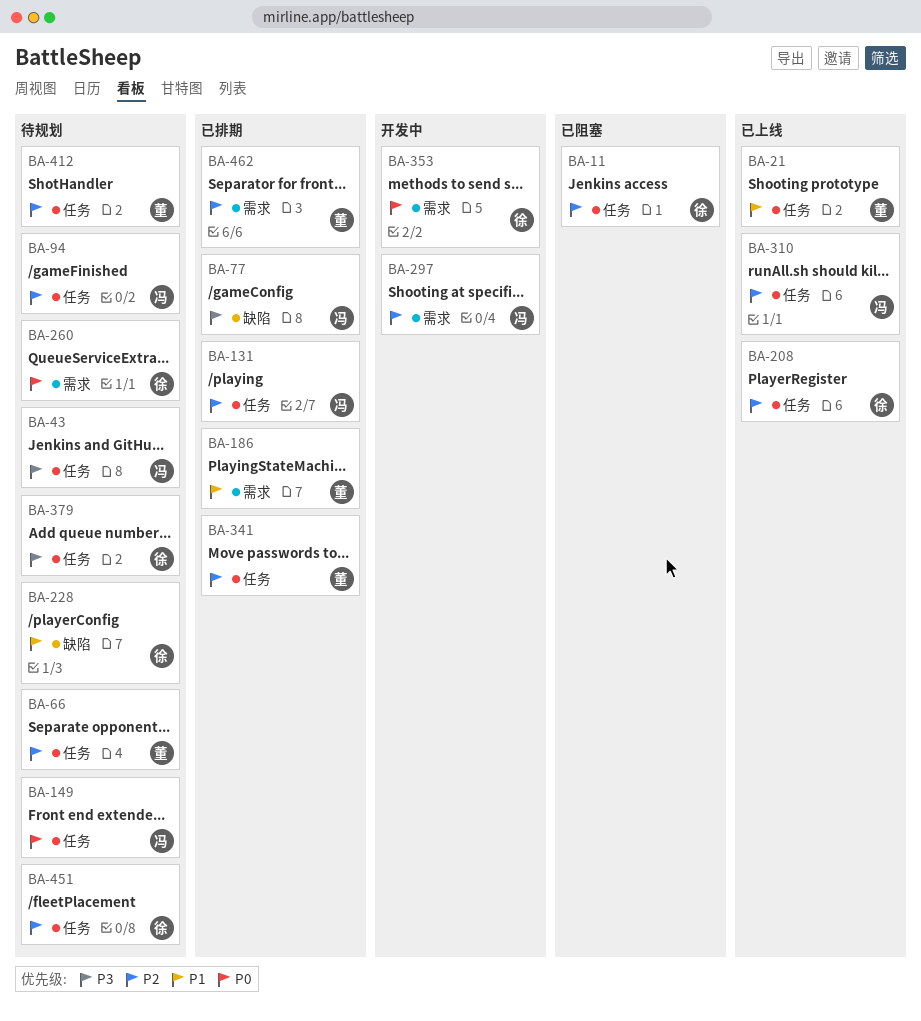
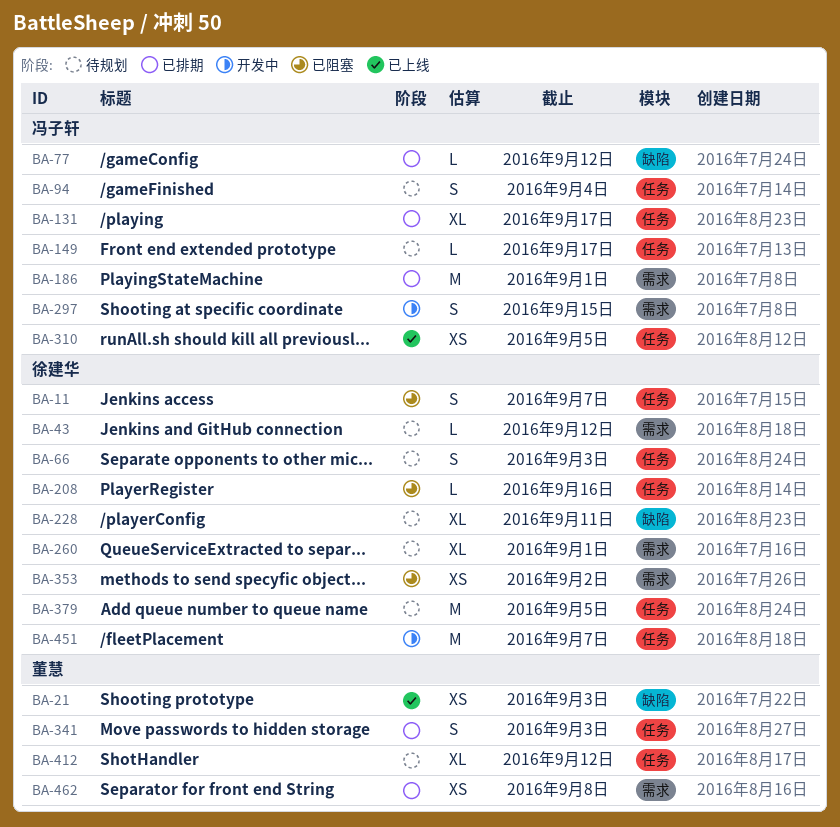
BA-21, label: 任务 -> 缺陷
BA-43, owner: 冯子轩 -> 徐建华
BA-43, label: 任务 -> 需求
BA-66, owner: 董慧 -> 徐建华
BA-186, owner: 董慧 -> 冯子轩
BA-208, status: 已上线 -> 已阻塞
BA-353, status: 开发中 -> 已阻塞
BA-451, status: 待规划 -> 开发中

